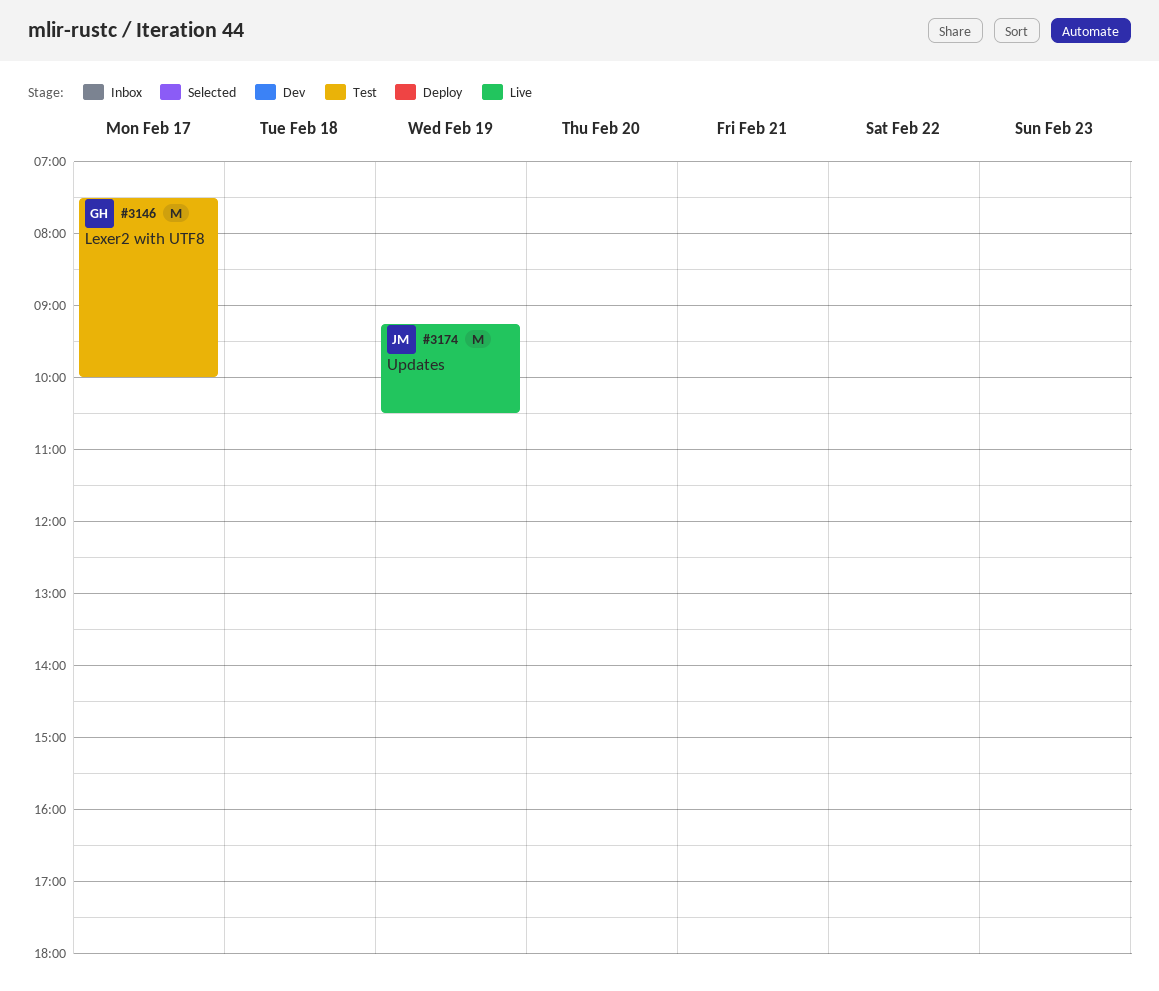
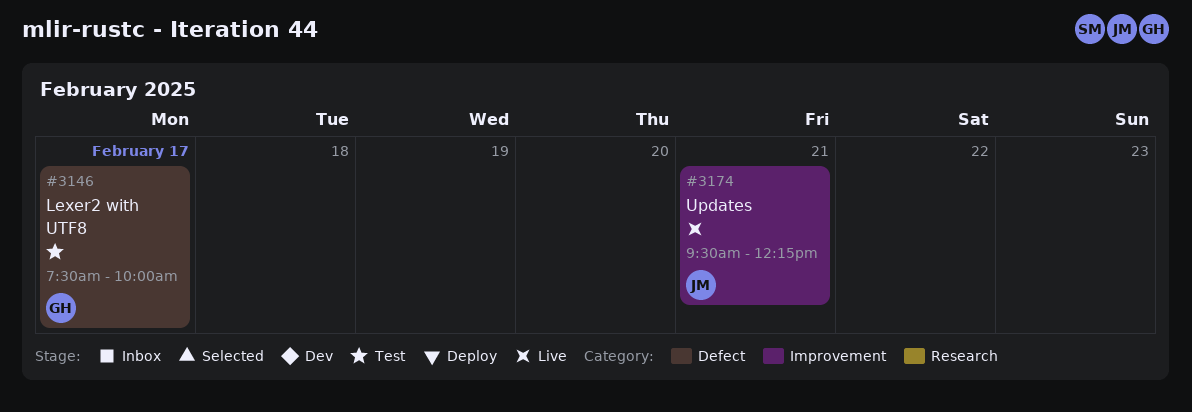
#3174, day: Feb 19 -> Feb 21
#3174, begins: 09:15 -> 09:30
#3174, ends: 10:30 -> 12:15

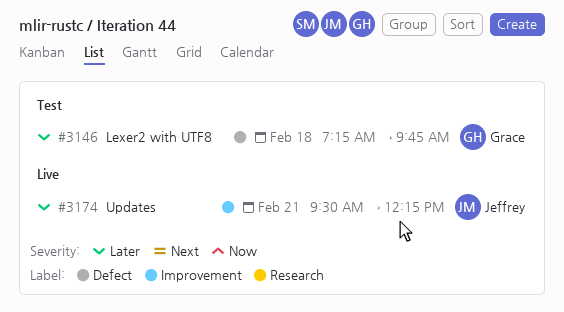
#3146, day: Feb 17 -> Feb 18
#3146, begins: 07:30 -> 07:15
#3146, ends: 10:00 -> 09:45

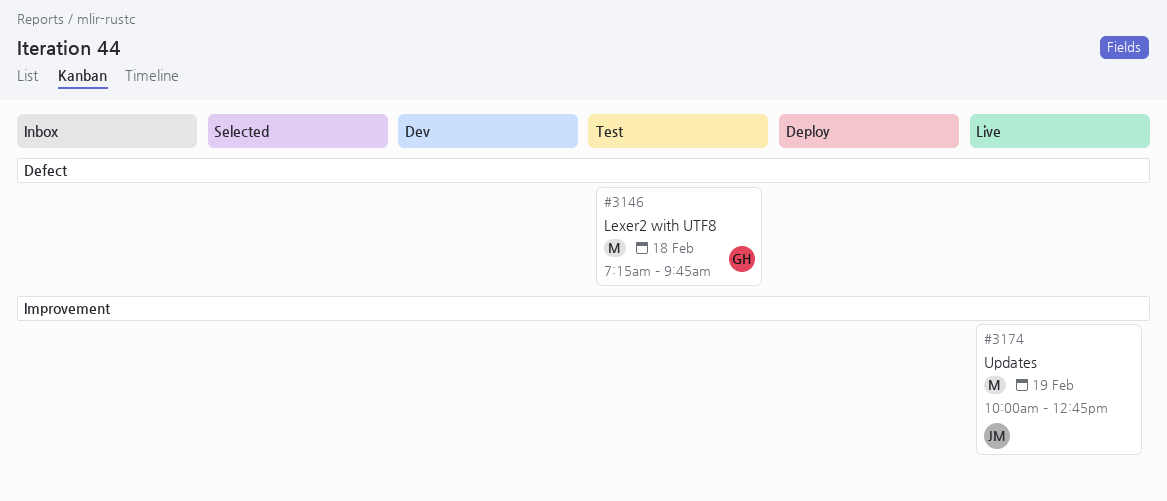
#3174, day: Feb 21 -> Feb 19
#3174, begins: 09:30 -> 10:00
#3174, ends: 12:15 -> 12:45

